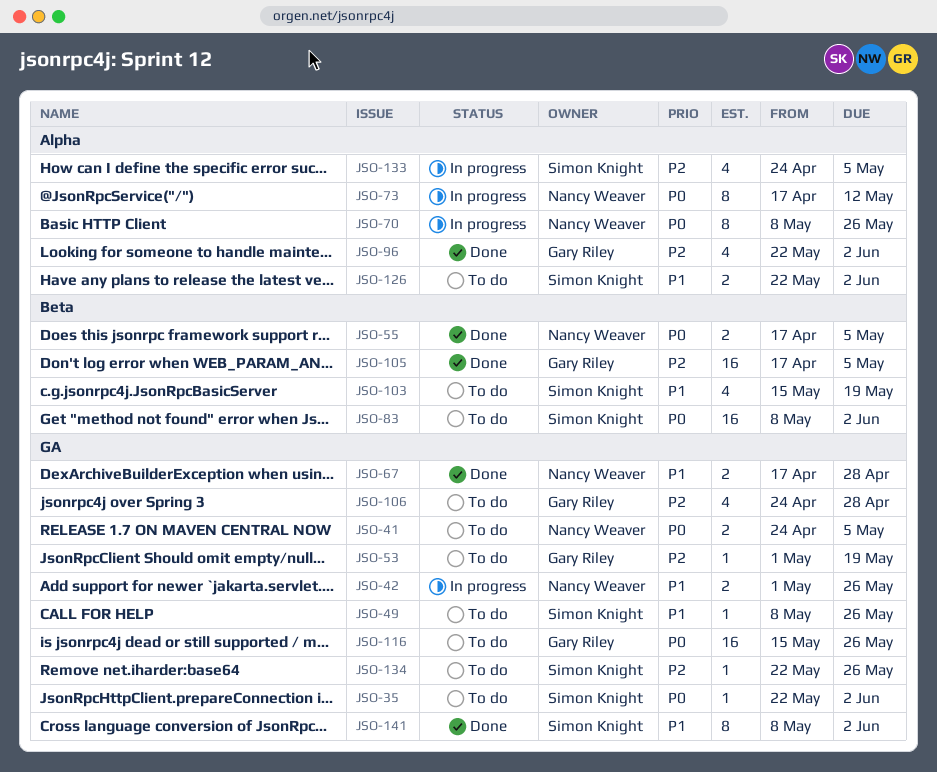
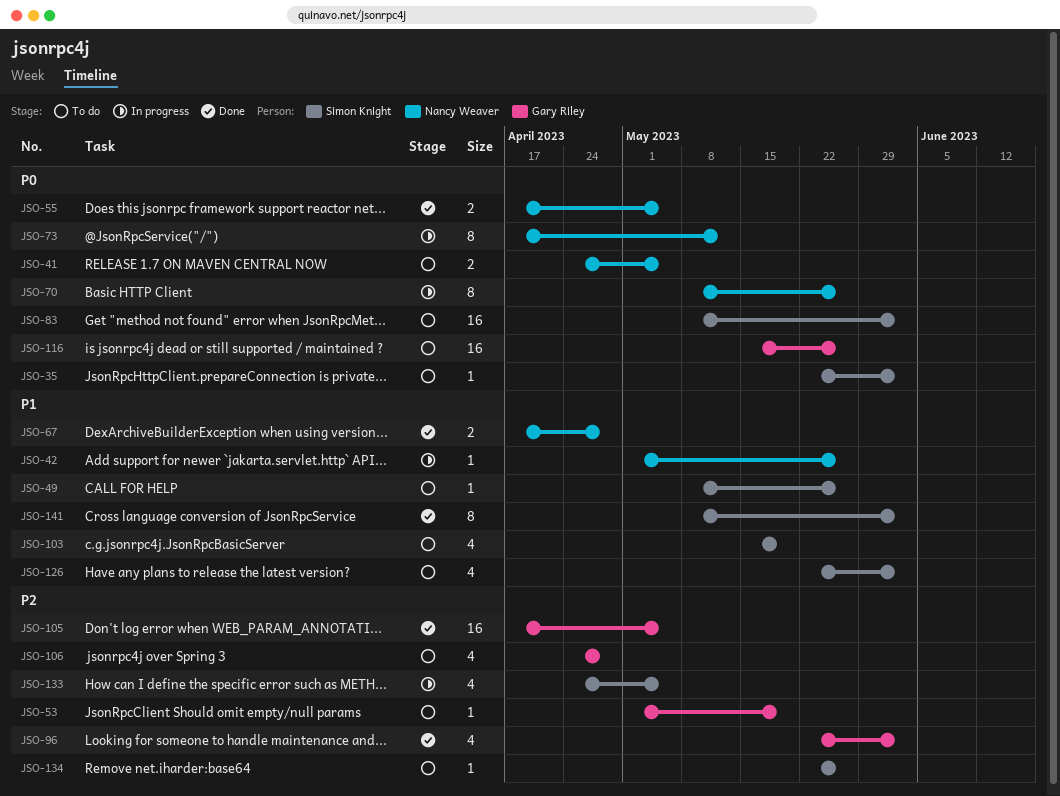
JSO-42, estimate: 2 -> 1
JSO-126, estimate: 2 -> 4

